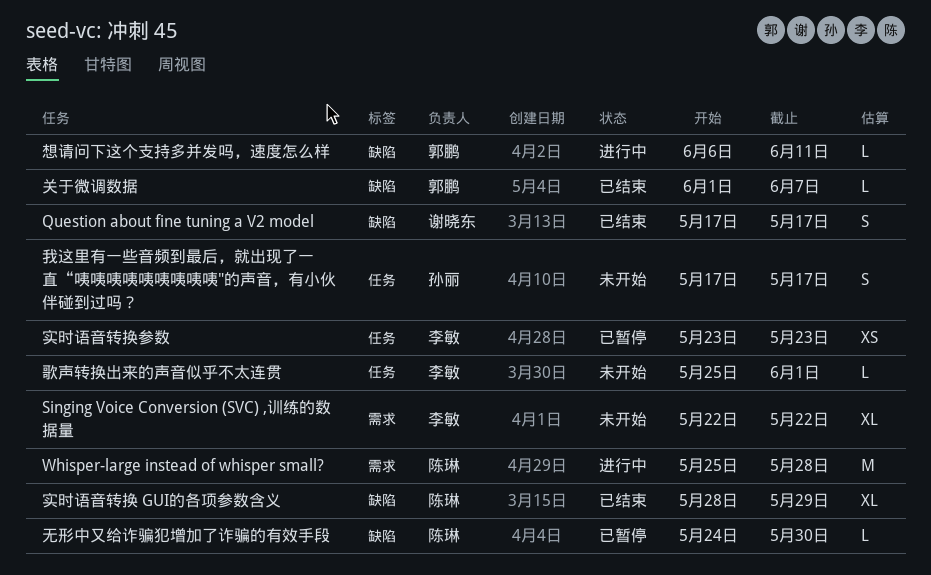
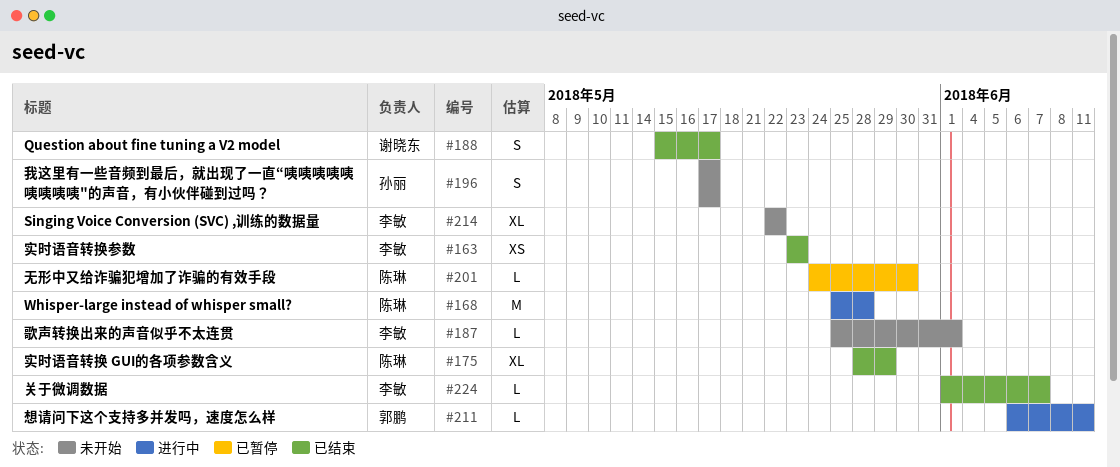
Question about fine tuning a V2 model, start: May 17 -> May 15
关于微调数据, owner: 郭鹏 -> 李敏
实时语音转换参数, status: 已暂停 -> 已结束

